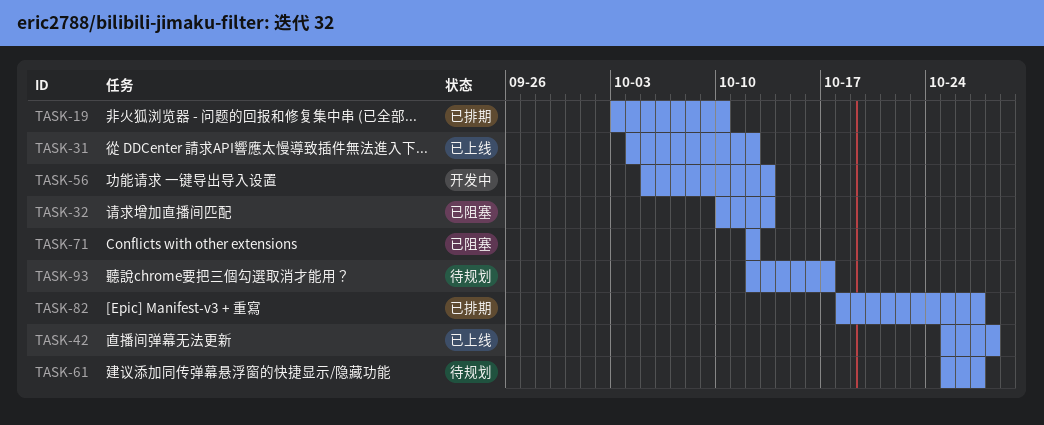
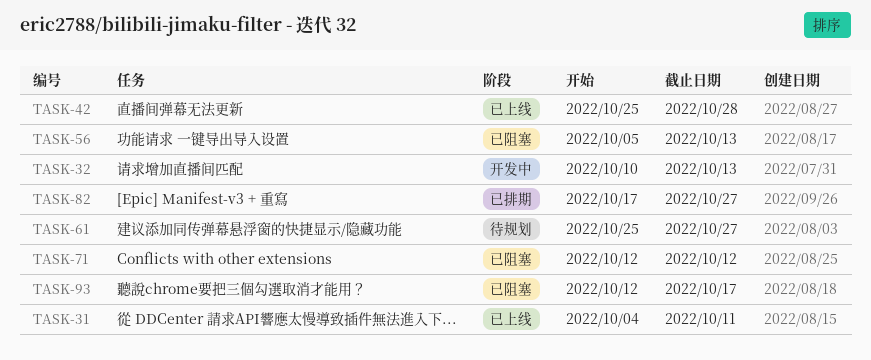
TASK-19: present -> none
TASK-31, due: Oct 12 -> Oct 11
TASK-32, status: 已阻塞 -> 开发中
TASK-56, status: 开发中 -> 已阻塞
TASK-82, start: Oct 18 -> Oct 17
TASK-93, status: 待规划 -> 已阻塞

